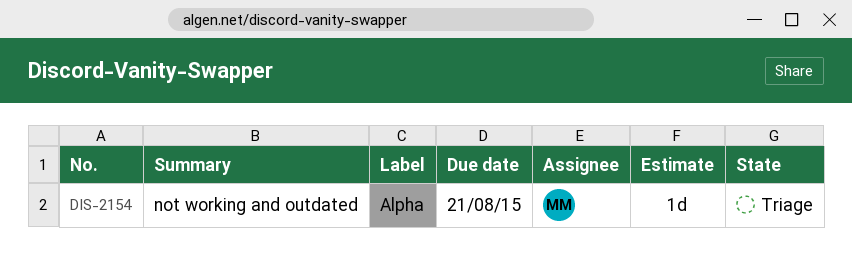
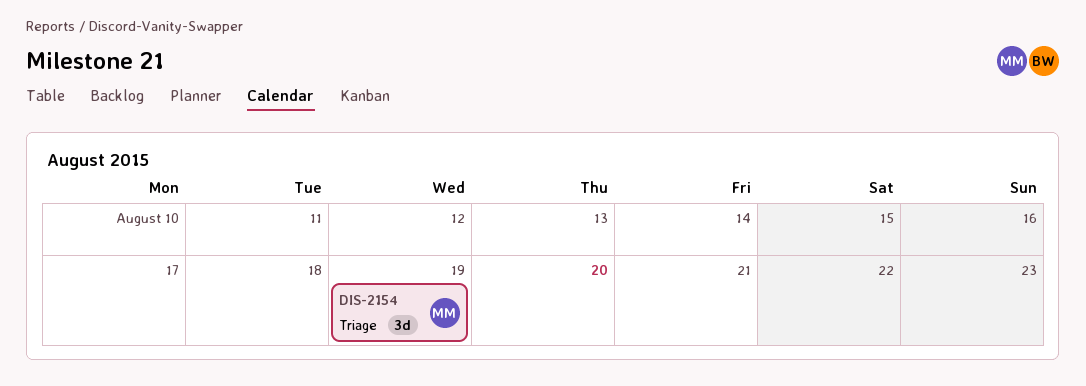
DIS-2154, estimate: 1d -> 3d
DIS-2154, due: Aug 21 -> Aug 19

